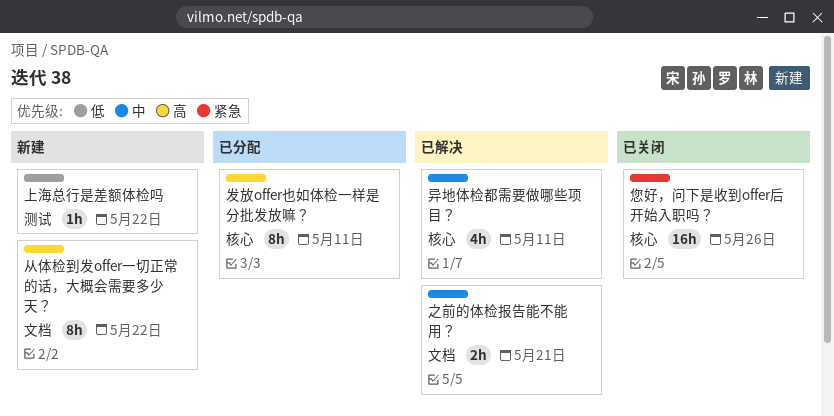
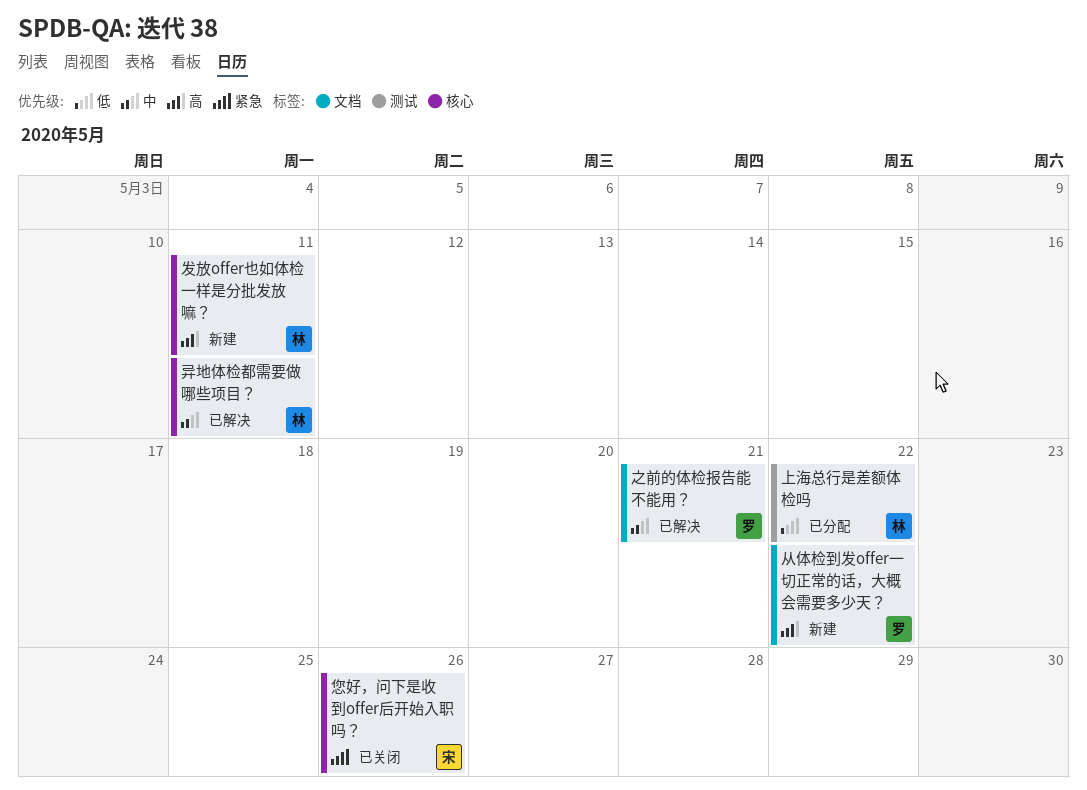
上海总行是差额体检吗, status: 新建 -> 已分配
发放offer也如体检一样是分批发放嘛？, status: 已分配 -> 新建

